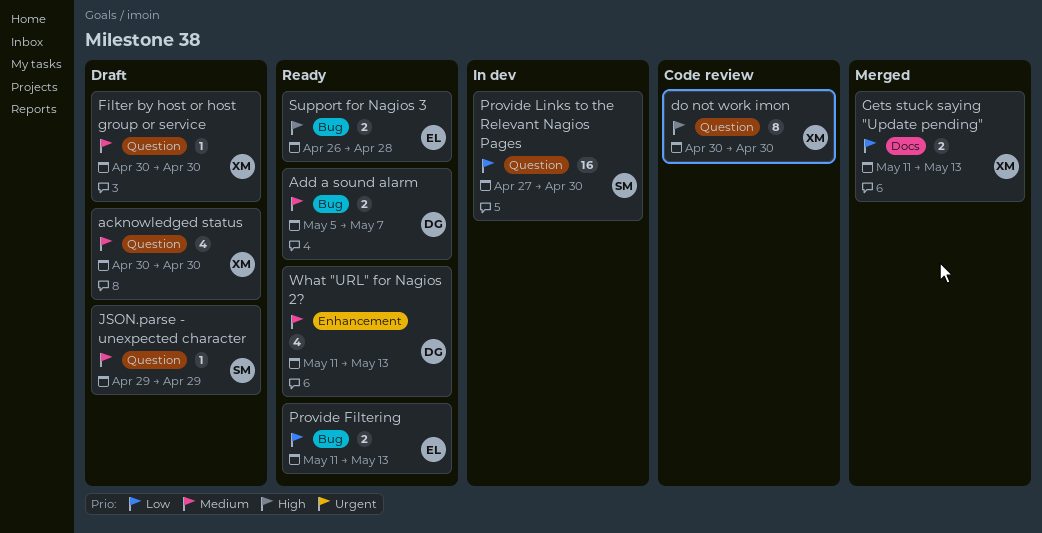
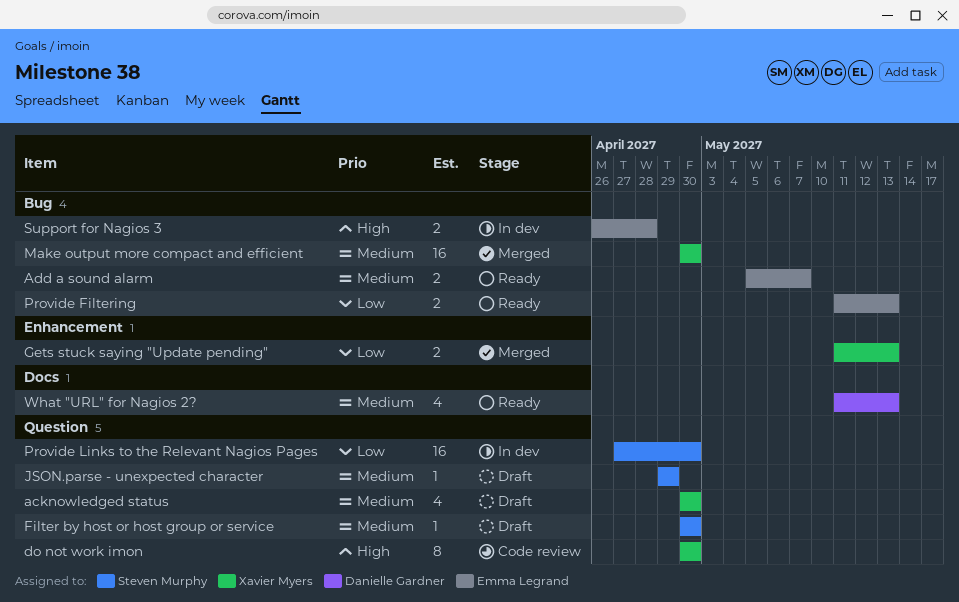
Add a sound alarm, owner: Danielle Gardner -> Emma Legrand
Filter by host or host group or service, owner: Xavier Myers -> Steven Murphy
Gets stuck saying "Update pending", label: Docs -> Enhancement
Make output more compact and efficient: none -> present
Support for Nagios 3, status: Ready -> In dev
What "URL" for Nagios 2?, label: Enhancement -> Docs

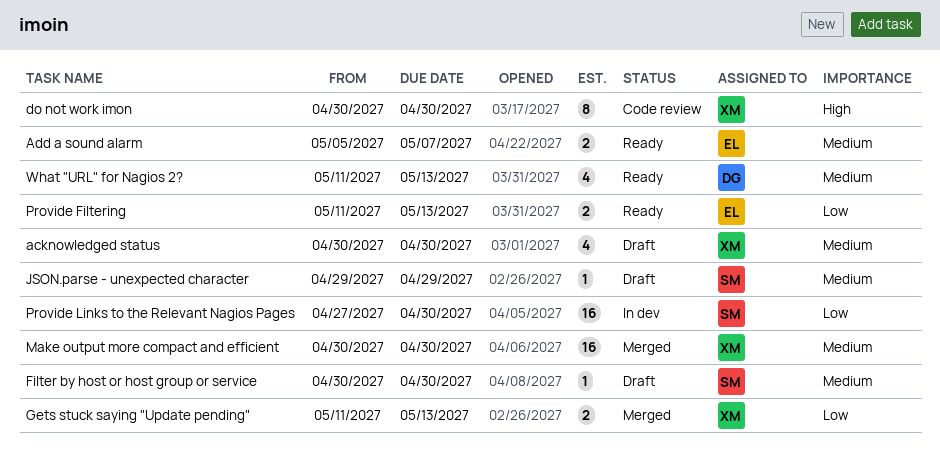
Support for Nagios 3: present -> none

